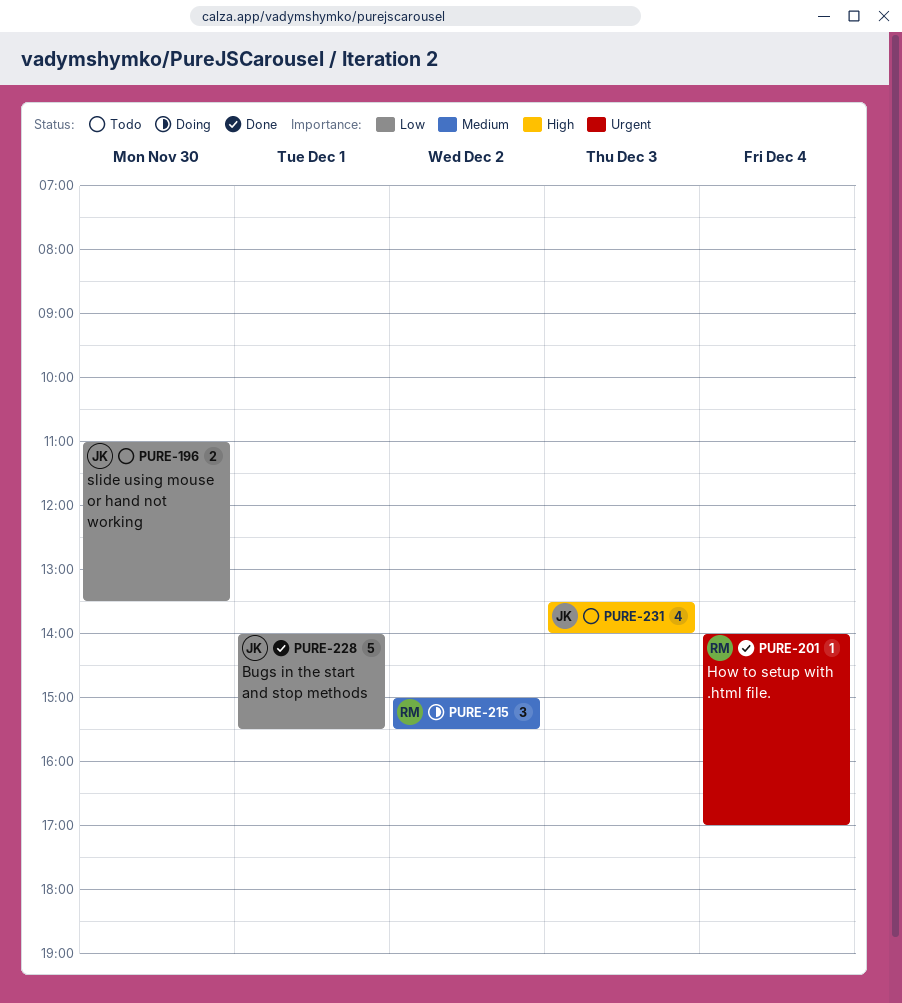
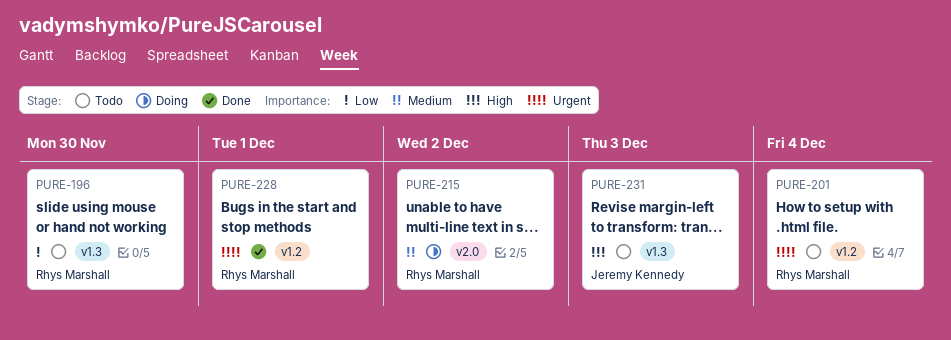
PURE-196, owner: Jeremy Kennedy -> Rhys Marshall
PURE-201, status: Done -> Todo
PURE-228, owner: Jeremy Kennedy -> Rhys Marshall
PURE-228, priority: Low -> Urgent

